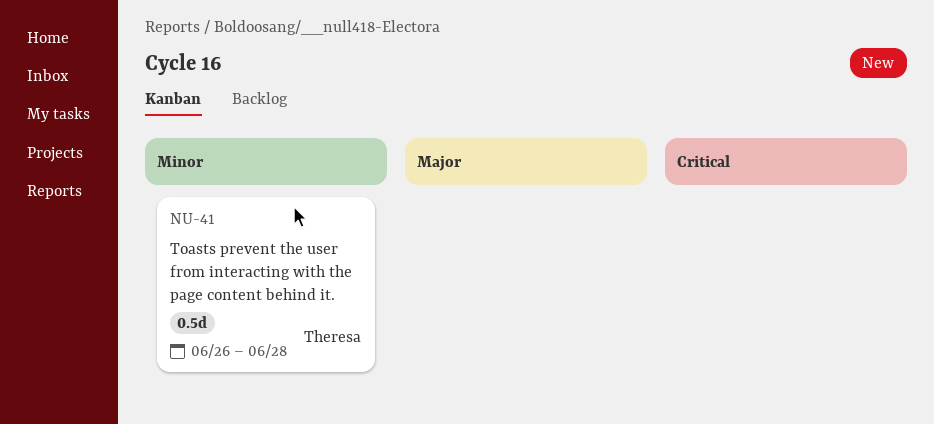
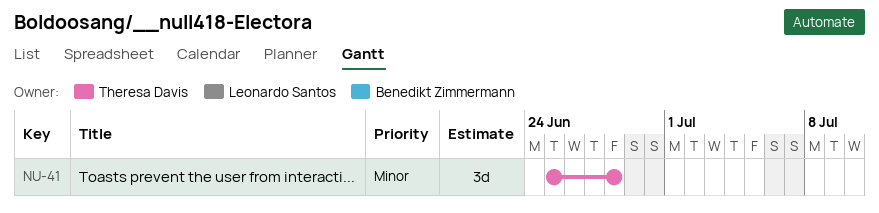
NU-41, estimate: 0.5d -> 3d
NU-41, start: Jun 26 -> Jun 25

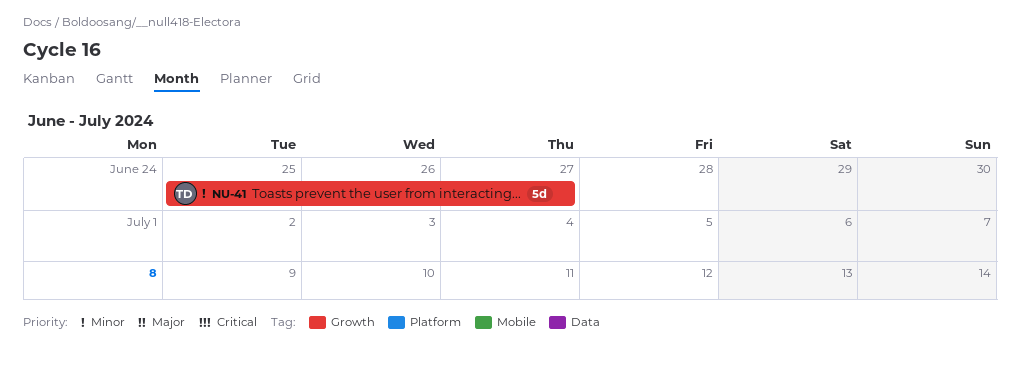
NU-41, estimate: 3d -> 5d
NU-41, due: Jun 28 -> Jun 27

